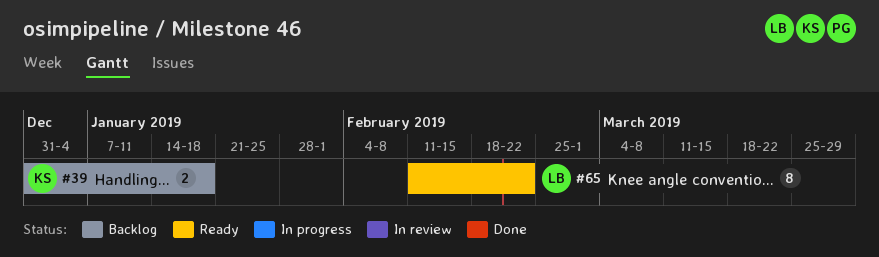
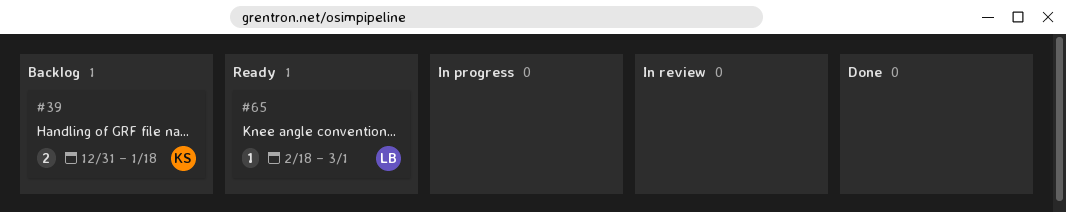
#65, estimate: 8 -> 1
#65, start: Feb 11 -> Feb 18
#65, due: Feb 22 -> Mar 1

